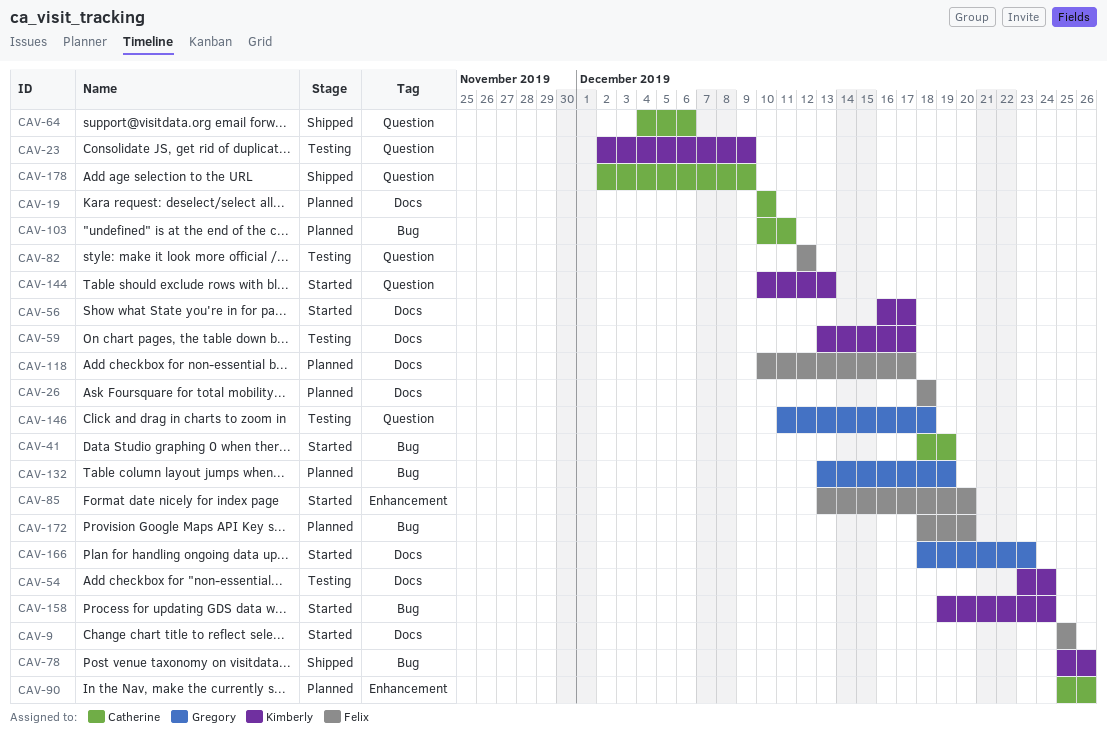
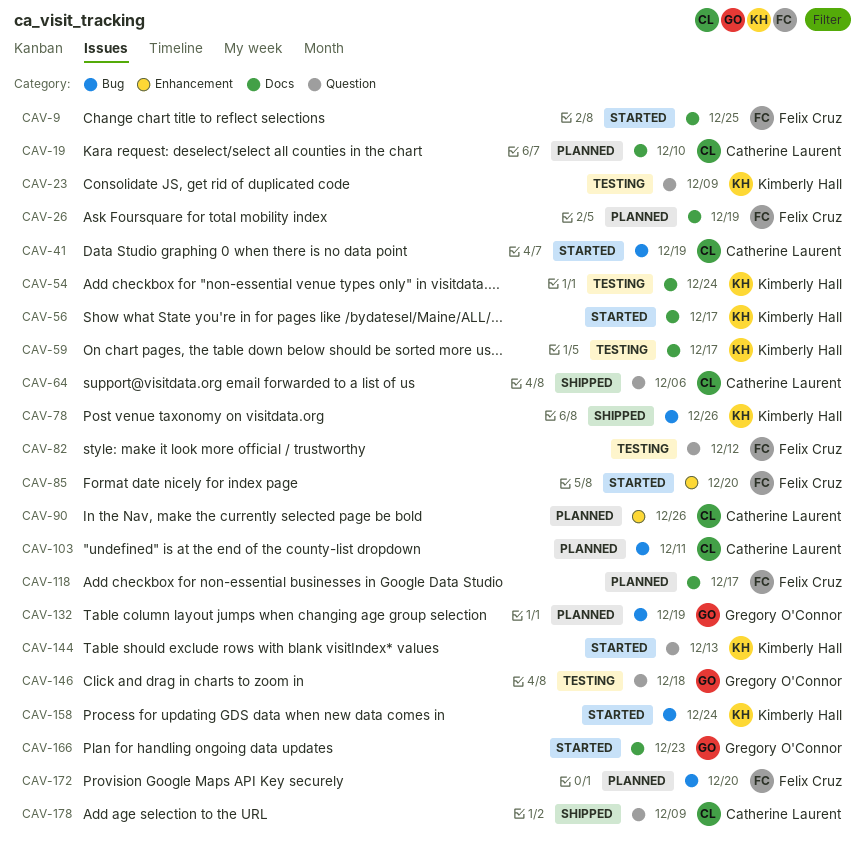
CAV-26, due: Dec 18 -> Dec 19

